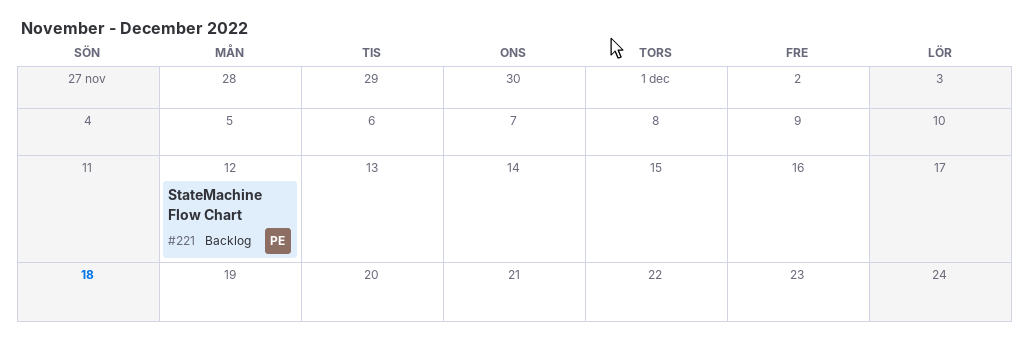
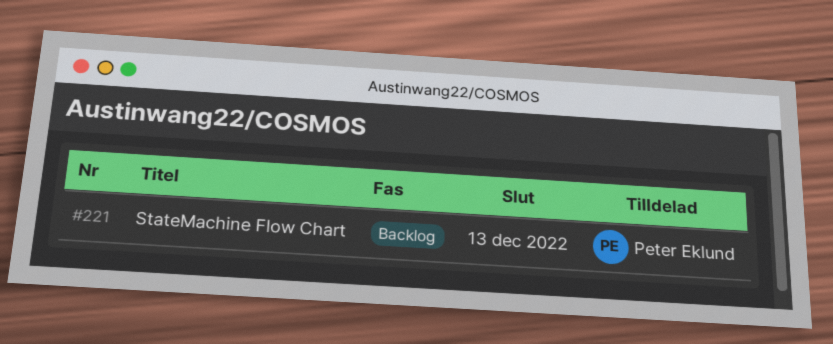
#221, due: Dec 12 -> Dec 13

